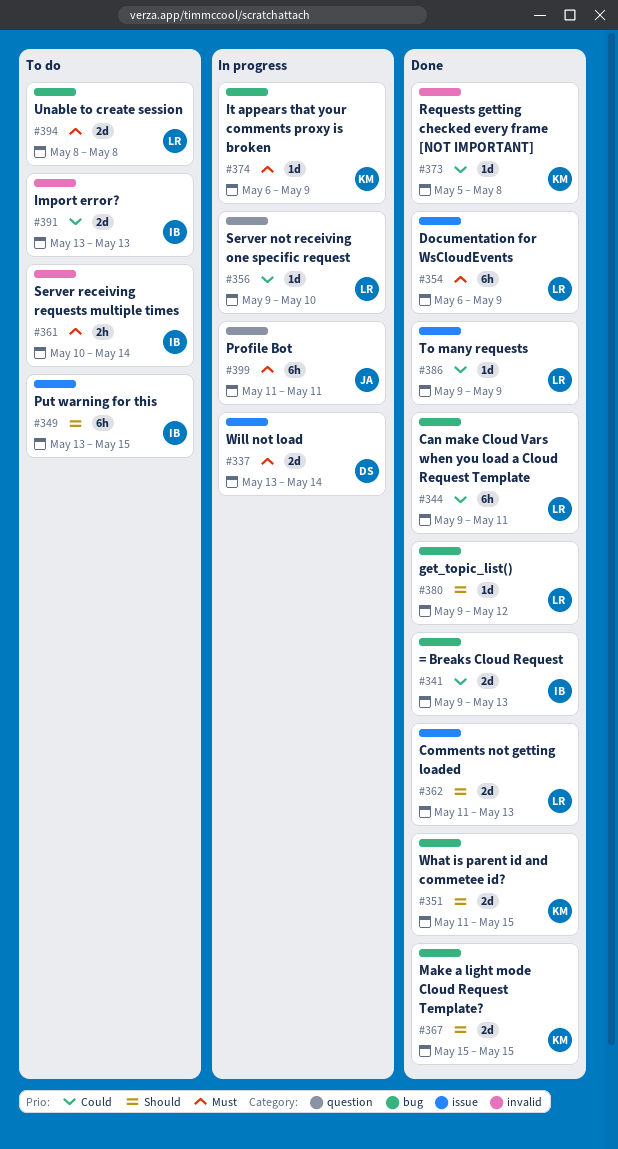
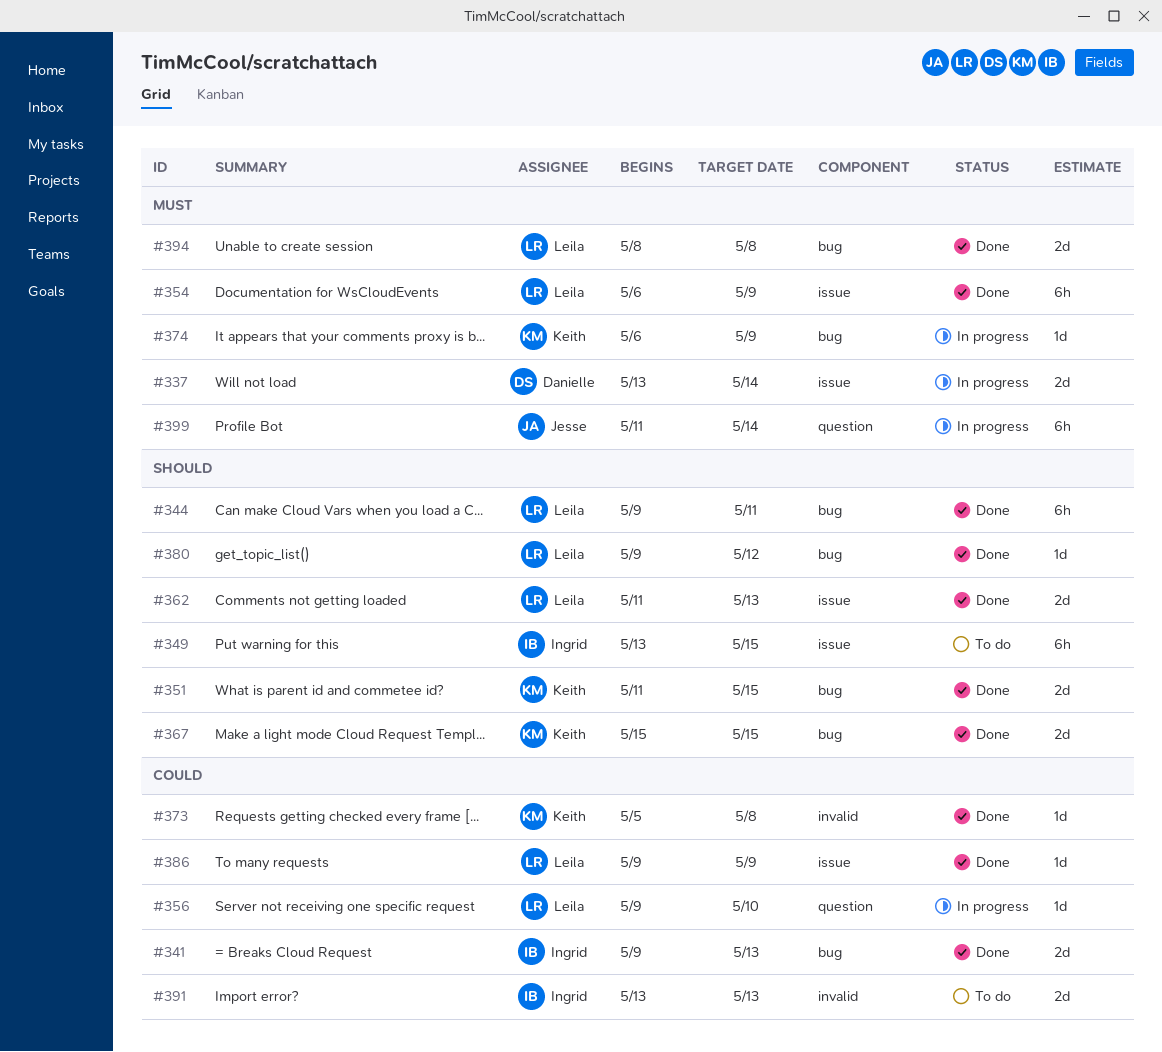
#344, priority: Could -> Should
#361: present -> none
#394, status: To do -> Done
#399, due: May 11 -> May 14

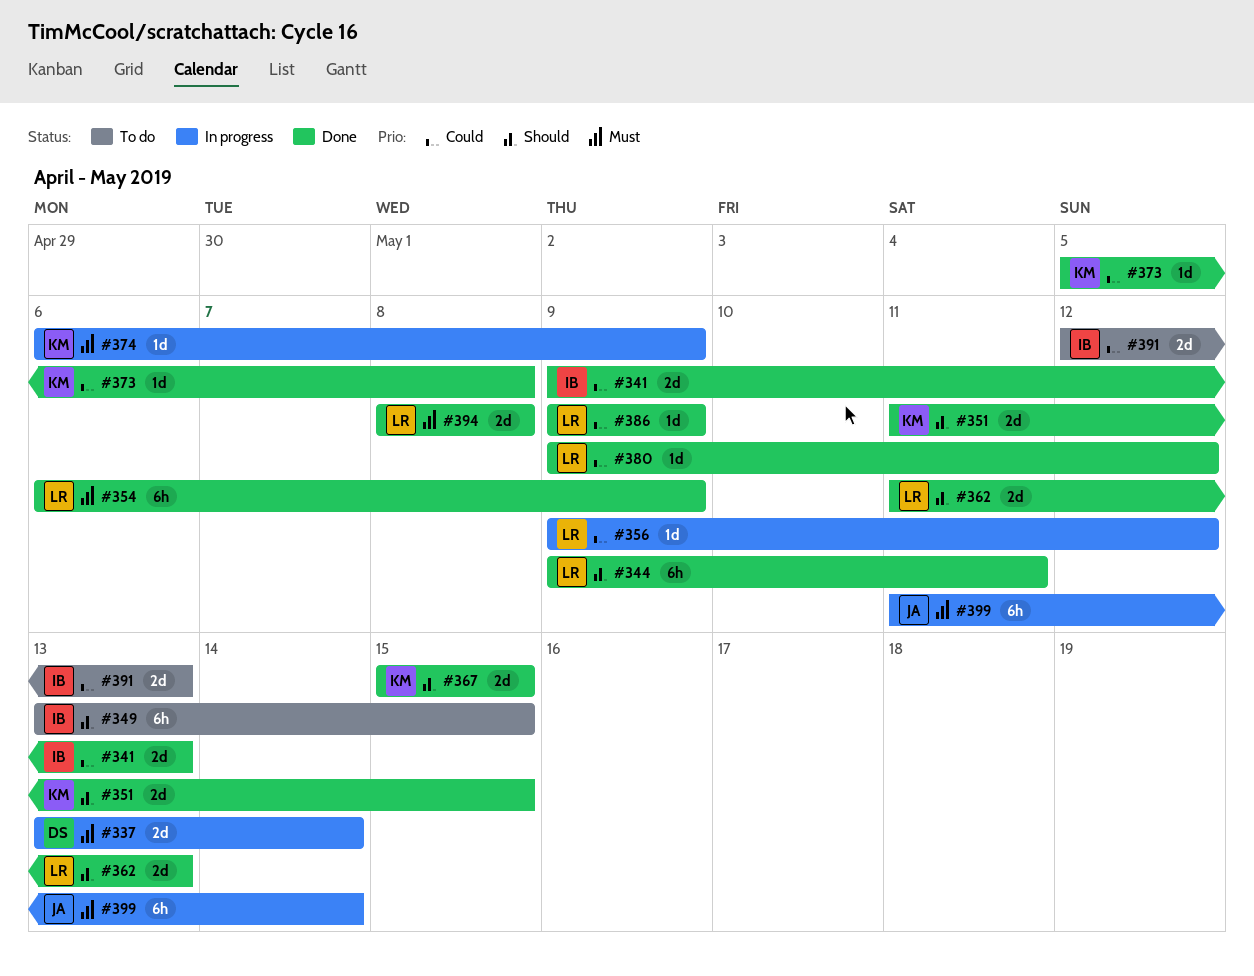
#356, due: May 10 -> May 12
#380, priority: Should -> Could
#391, start: May 13 -> May 12

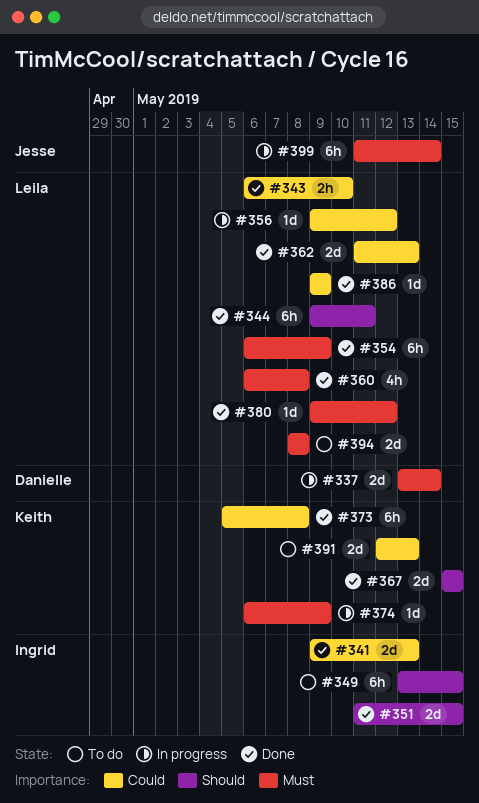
#343: none -> present
#351, owner: Keith -> Ingrid
#360: none -> present
#362, priority: Should -> Could
#373, estimate: 1d -> 6h
#380, priority: Could -> Must
#391, owner: Ingrid -> Keith
#394, status: Done -> To do

